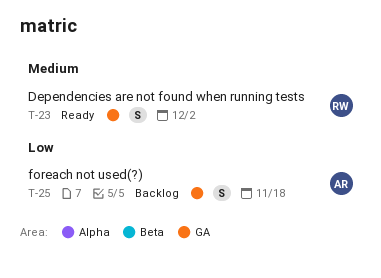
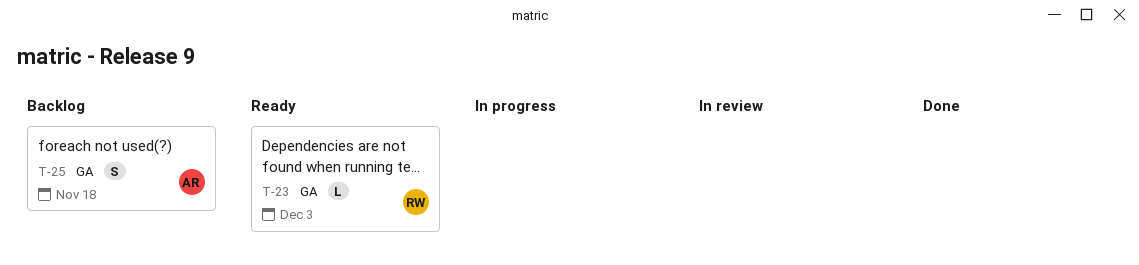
T-23, estimate: S -> L
T-23, due: Dec 2 -> Dec 3

